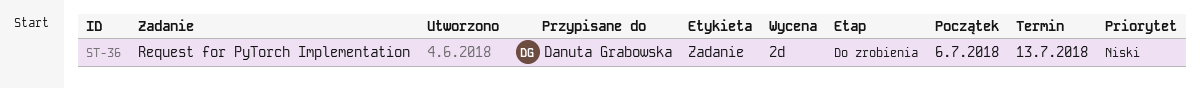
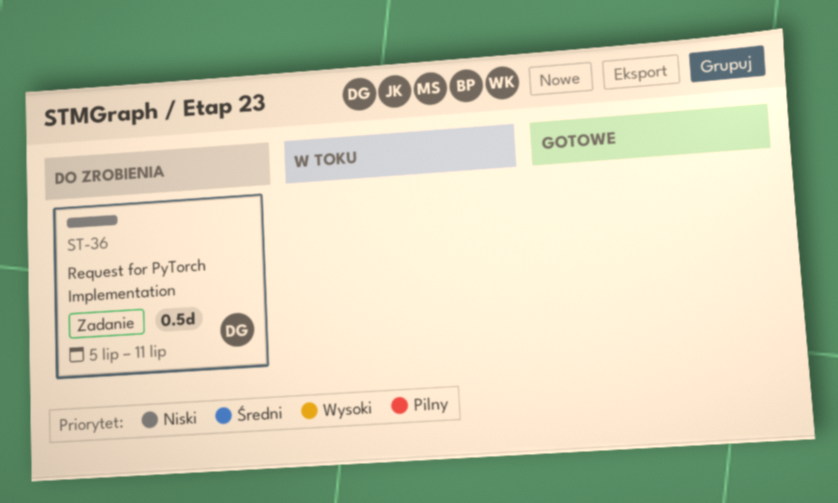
ST-36, estimate: 2d -> 0.5d
ST-36, start: Jul 6 -> Jul 5
ST-36, due: Jul 13 -> Jul 11

